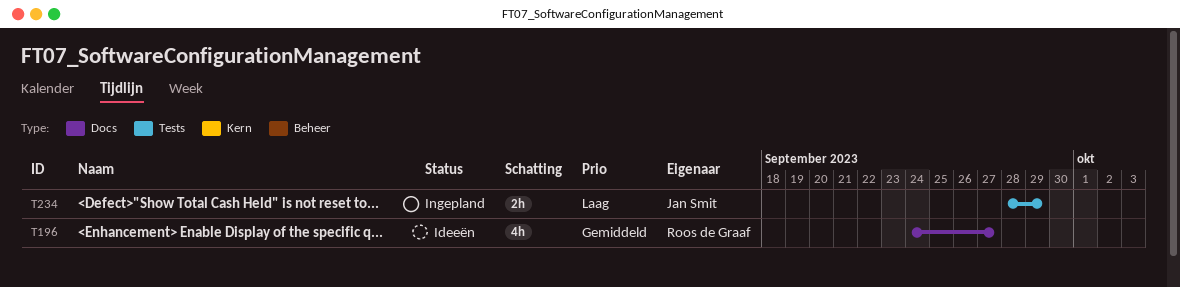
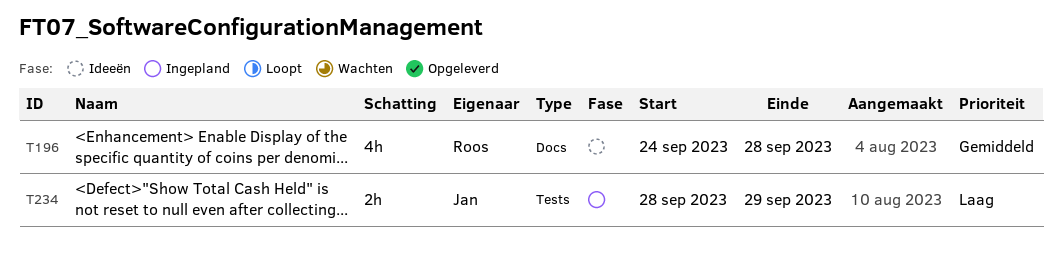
T196, due: Sep 27 -> Sep 28

